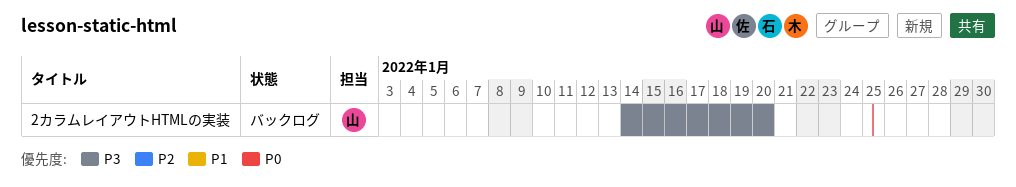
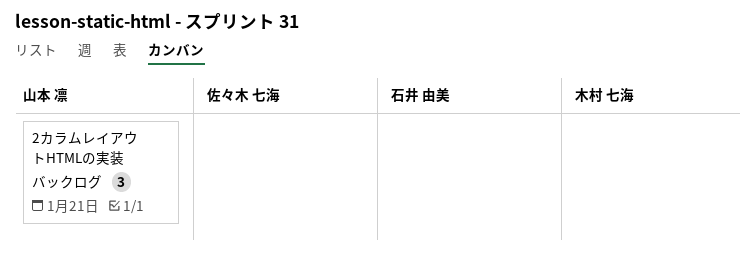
2カラムレイアウトHTMLの実装, due: Jan 20 -> Jan 21

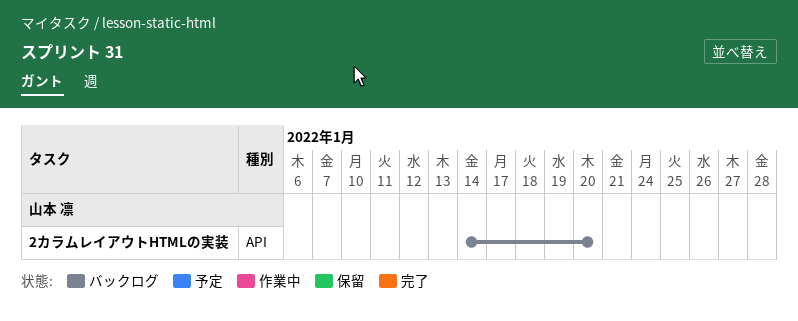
2カラムレイアウトHTMLの実装, due: Jan 21 -> Jan 20

